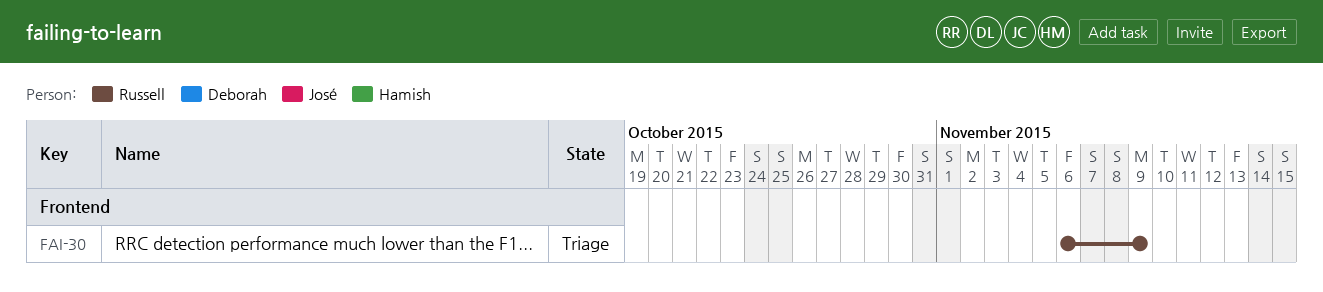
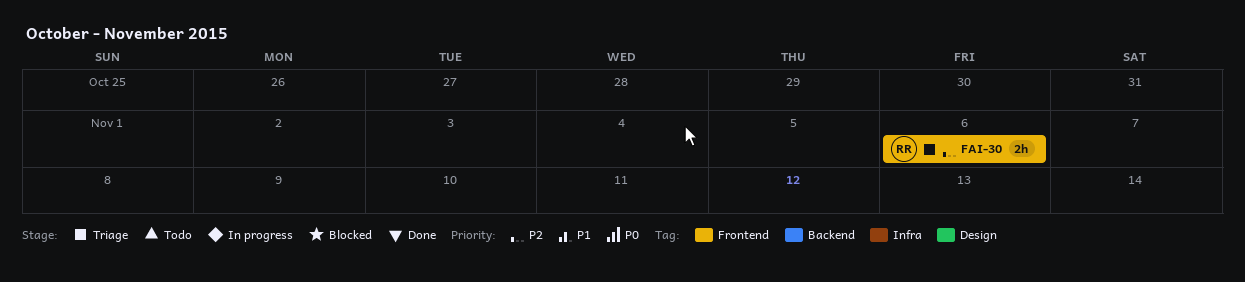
FAI-30, due: Nov 9 -> Nov 6

